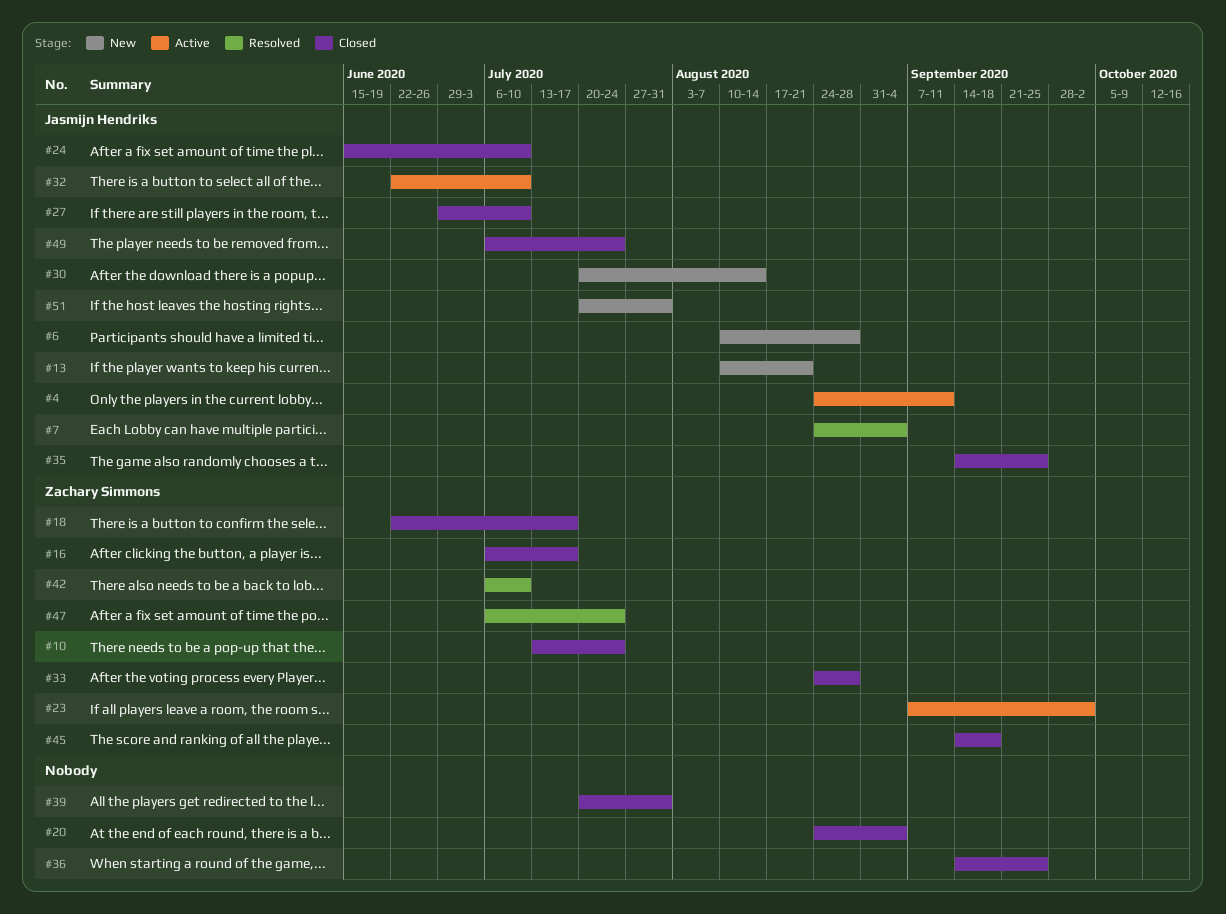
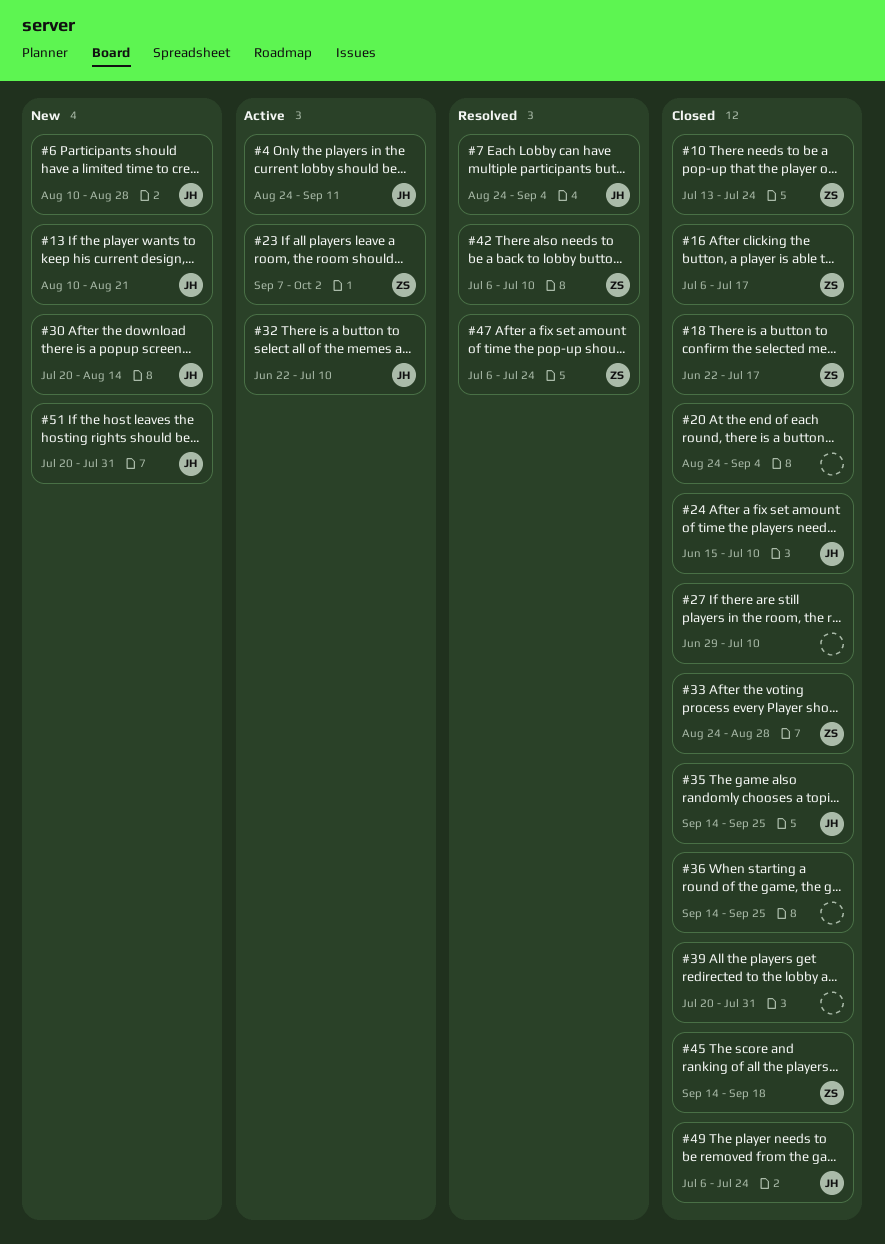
#27, owner: Jasmijn Hendriks -> none

